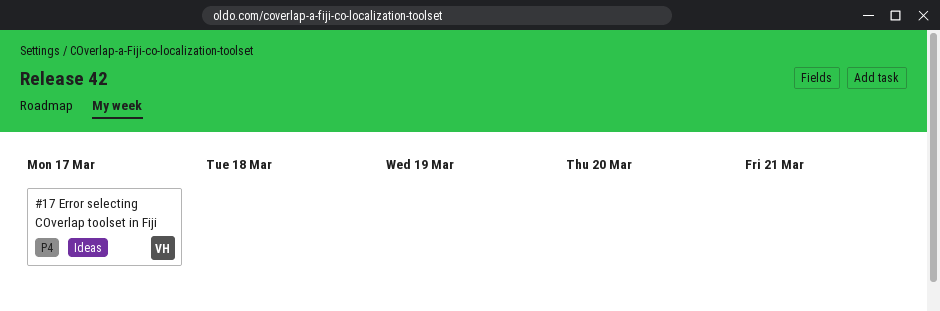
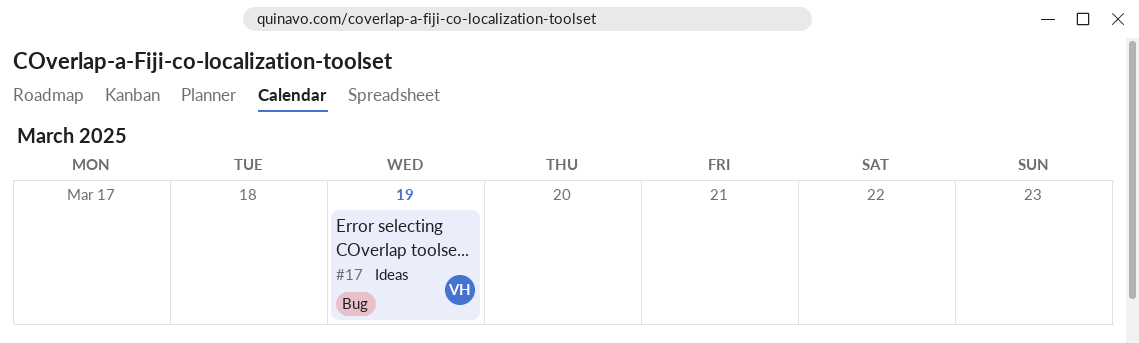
#17, due: Mar 17 -> Mar 19

